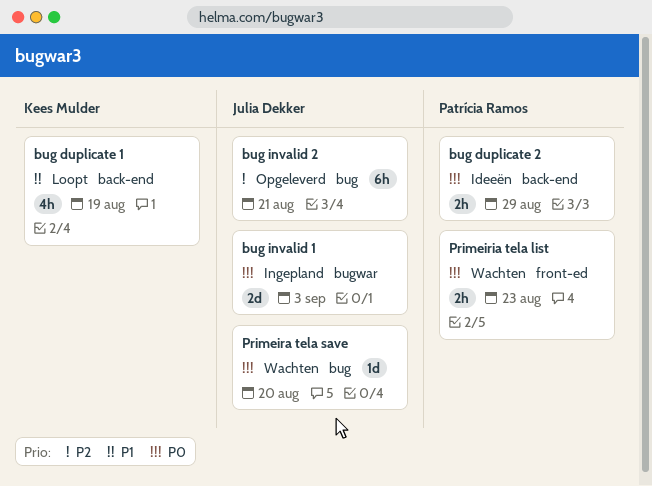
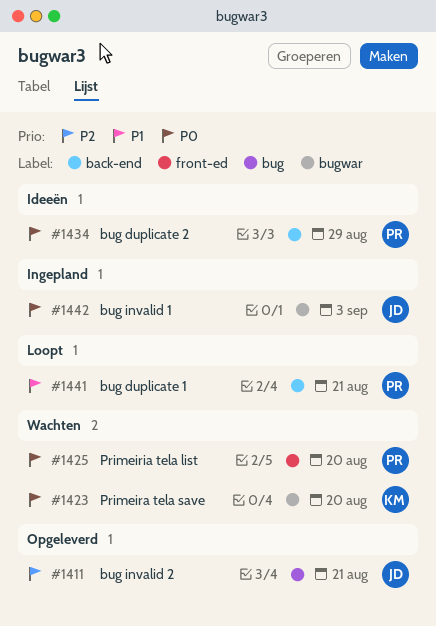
bug duplicate 1, owner: Kees Mulder -> Patrícia Ramos
bug duplicate 1, due: Aug 19 -> Aug 21
Primeira tela save, owner: Julia Dekker -> Kees Mulder
Primeira tela save, label: bug -> bugwar
Primeiria tela list, due: Aug 23 -> Aug 20

